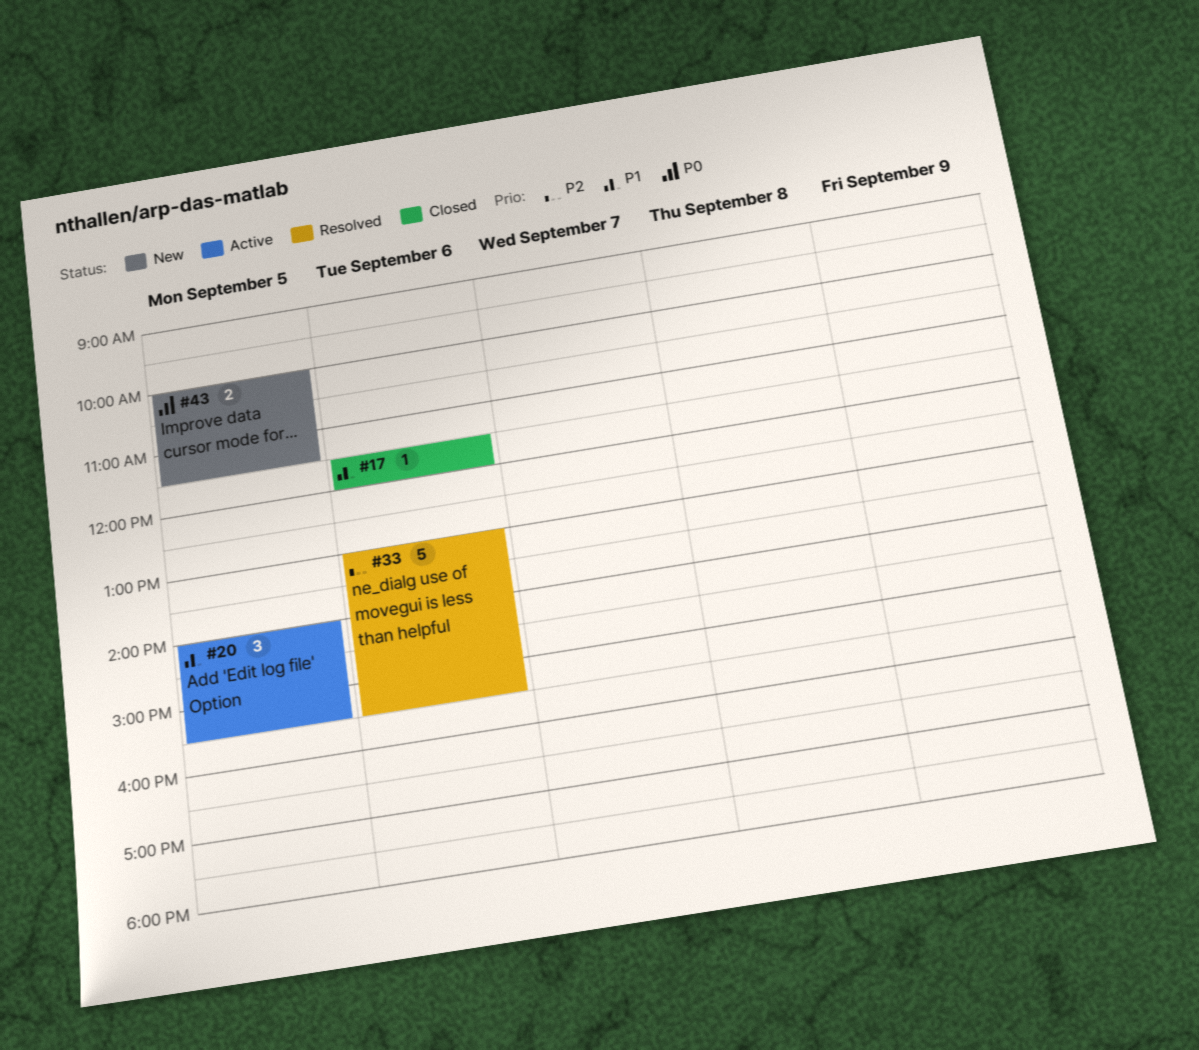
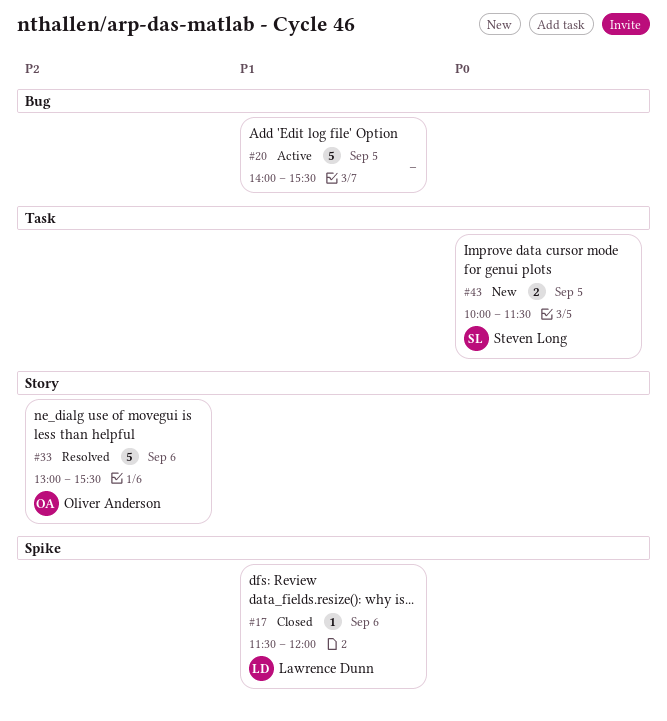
#20, estimate: 3 -> 5

